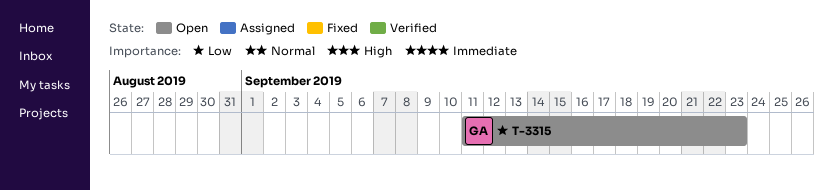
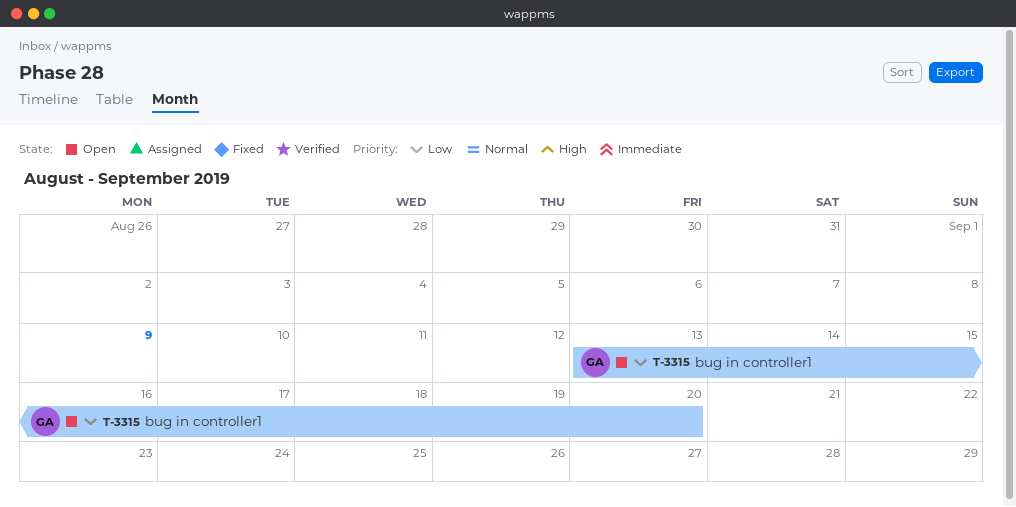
T-3315, start: Sep 11 -> Sep 13
T-3315, due: Sep 23 -> Sep 20

